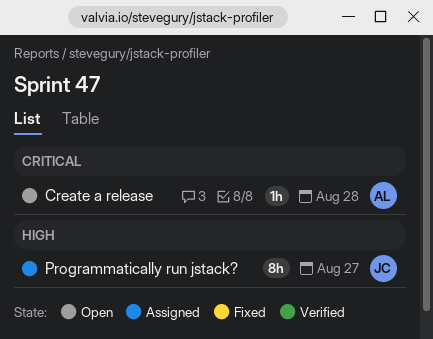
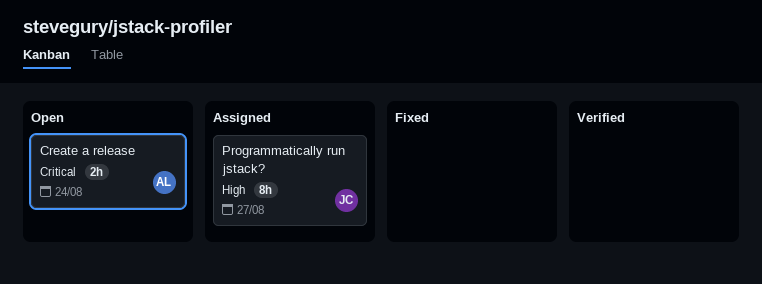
Create a release, estimate: 1h -> 2h
Create a release, due: Aug 28 -> Aug 24

